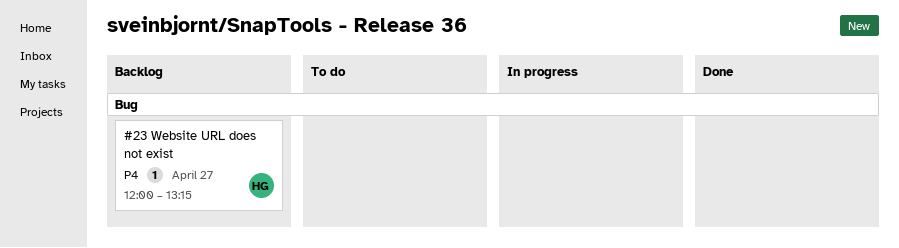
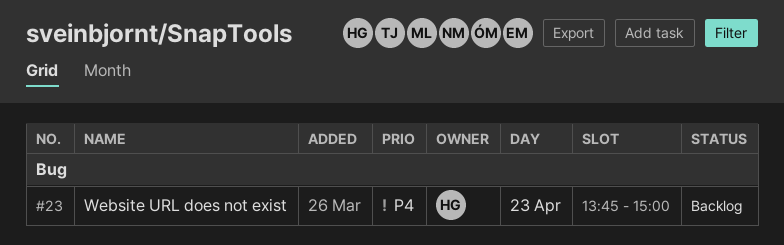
#23, day: Apr 27 -> Apr 23
#23, begins: 12:00 -> 13:45
#23, ends: 13:15 -> 15:00

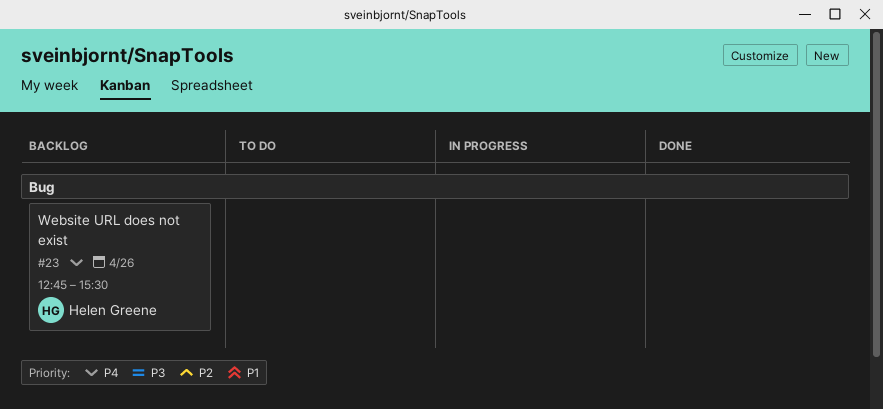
#23, day: Apr 23 -> Apr 26
#23, begins: 13:45 -> 12:45
#23, ends: 15:00 -> 15:30

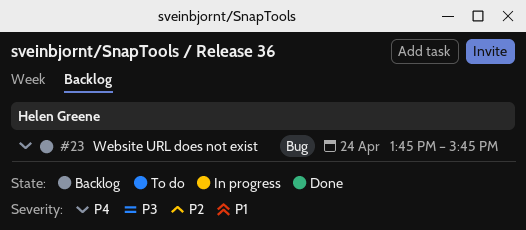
#23, day: Apr 26 -> Apr 24
#23, begins: 12:45 -> 13:45
#23, ends: 15:30 -> 15:45

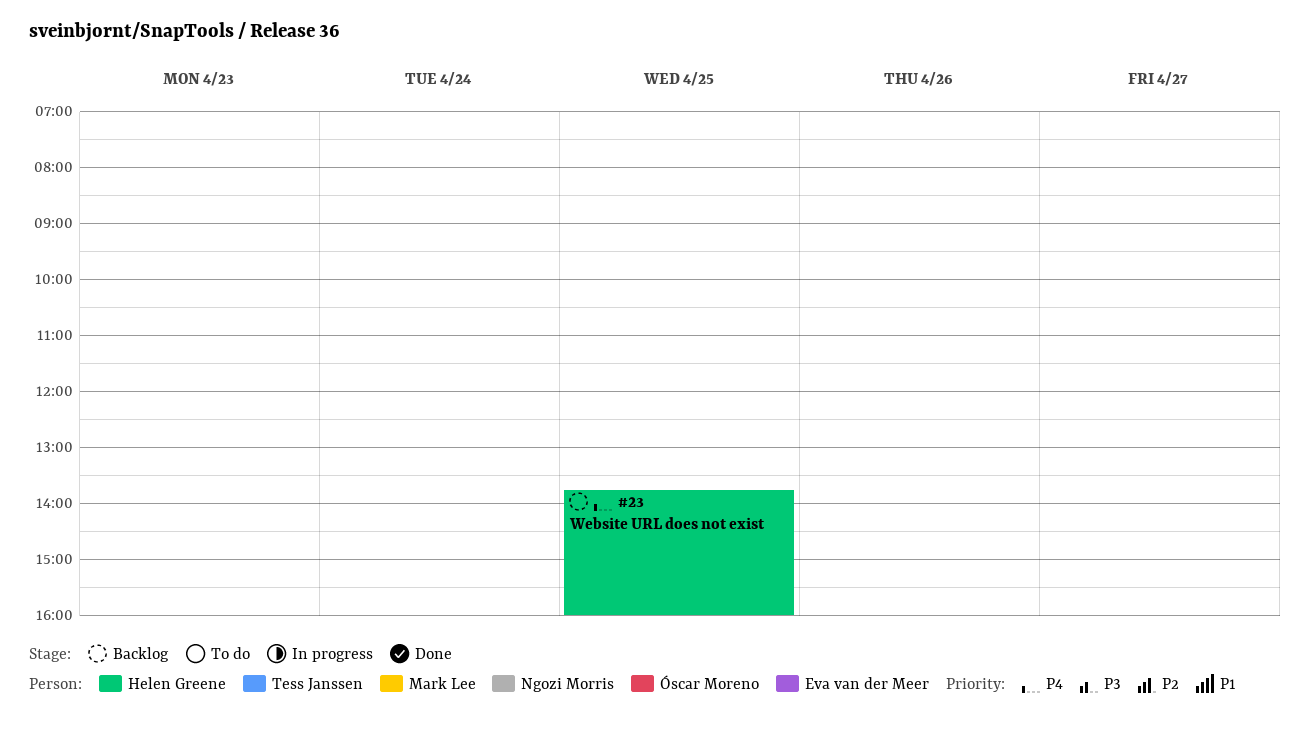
#23, day: Apr 24 -> Apr 25
#23, ends: 15:45 -> 16:00

